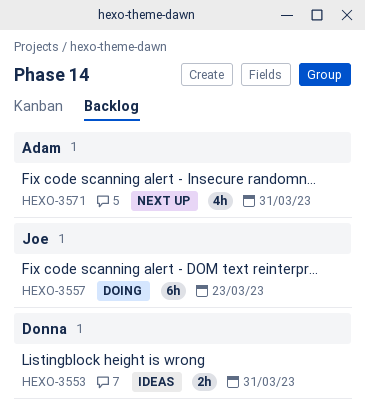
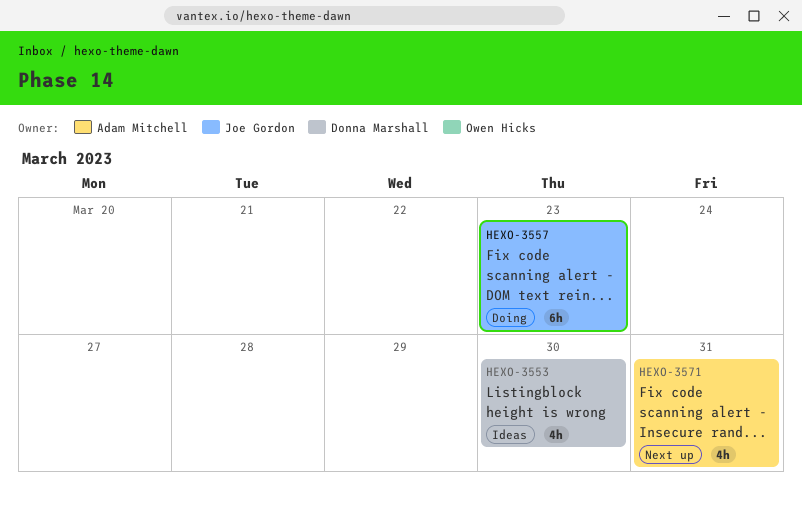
HEXO-3553, estimate: 2h -> 4h
HEXO-3553, due: Mar 31 -> Mar 30

